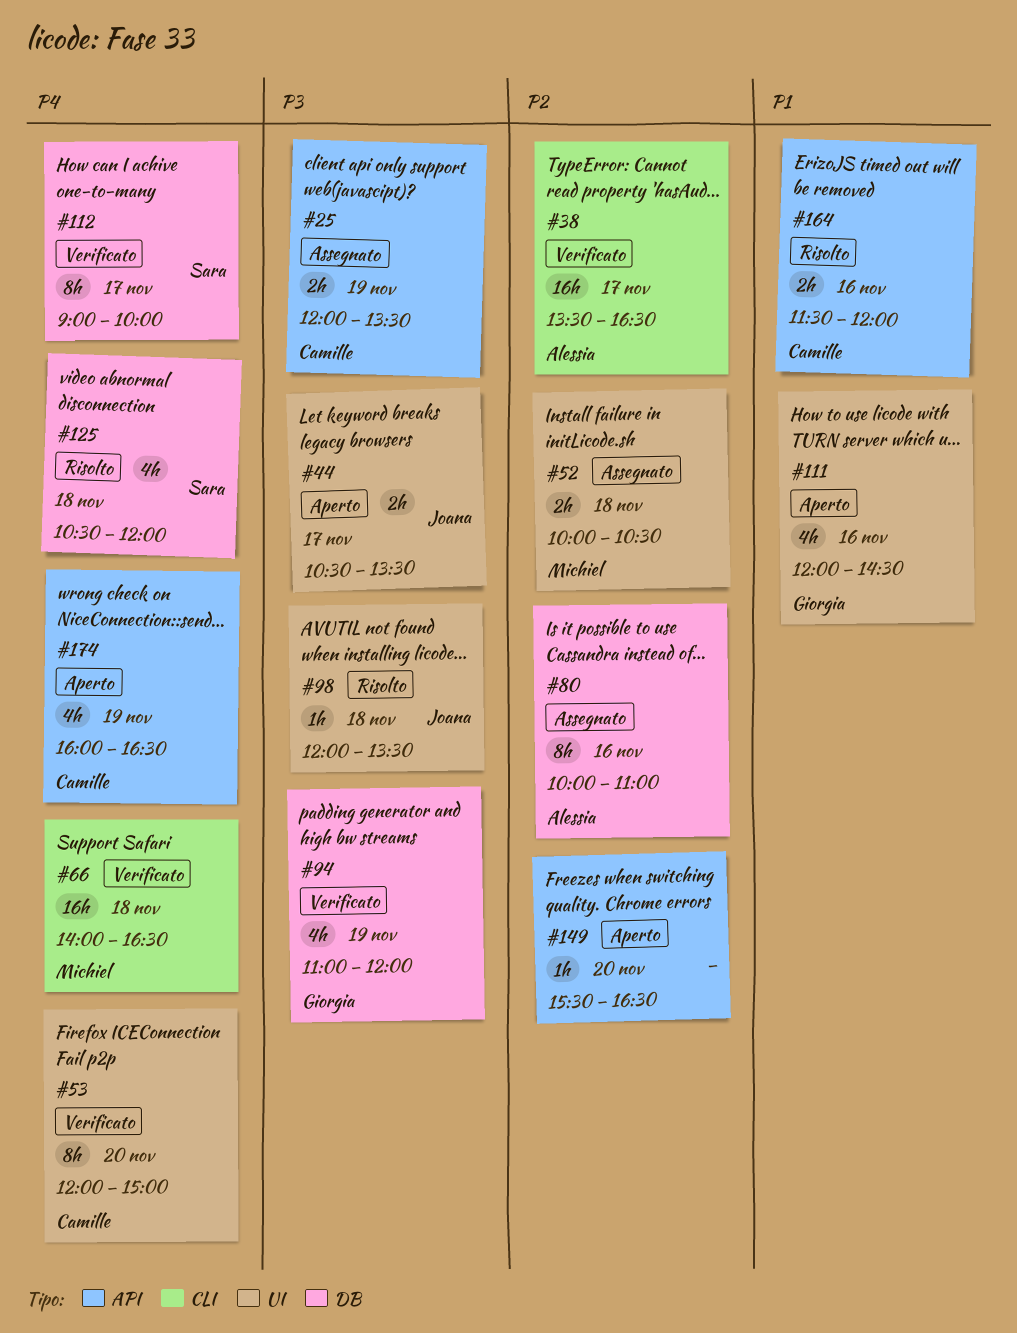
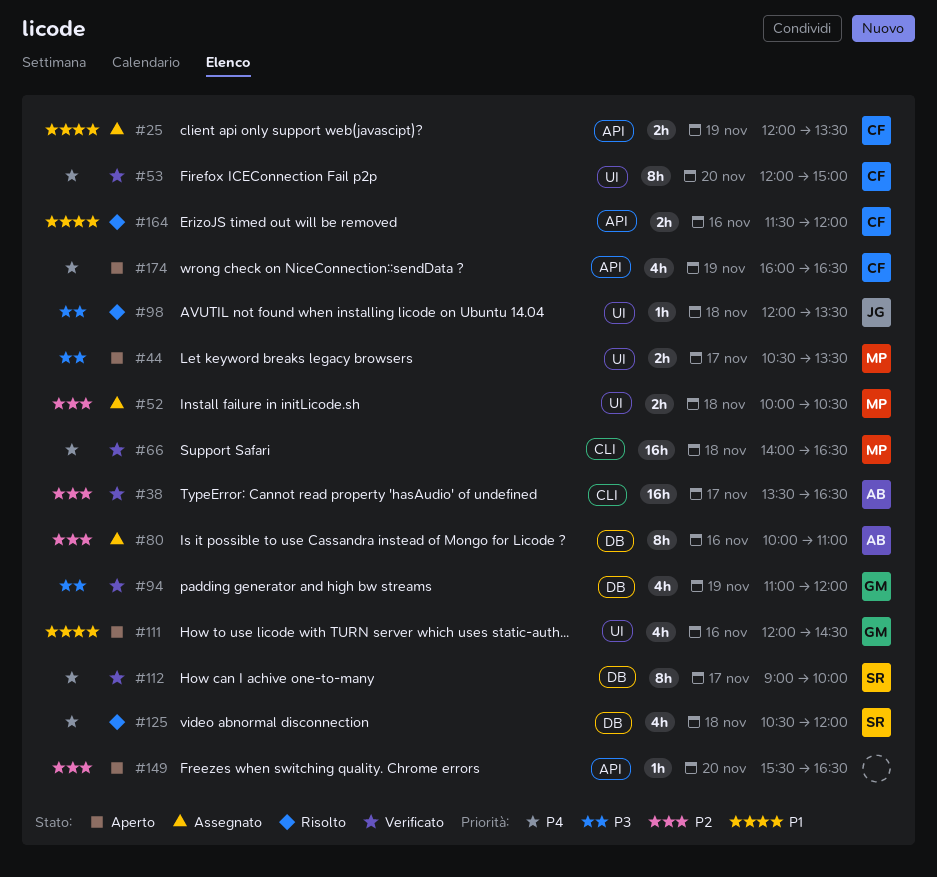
#25, priority: P3 -> P1
#44, owner: Joana -> Michiel

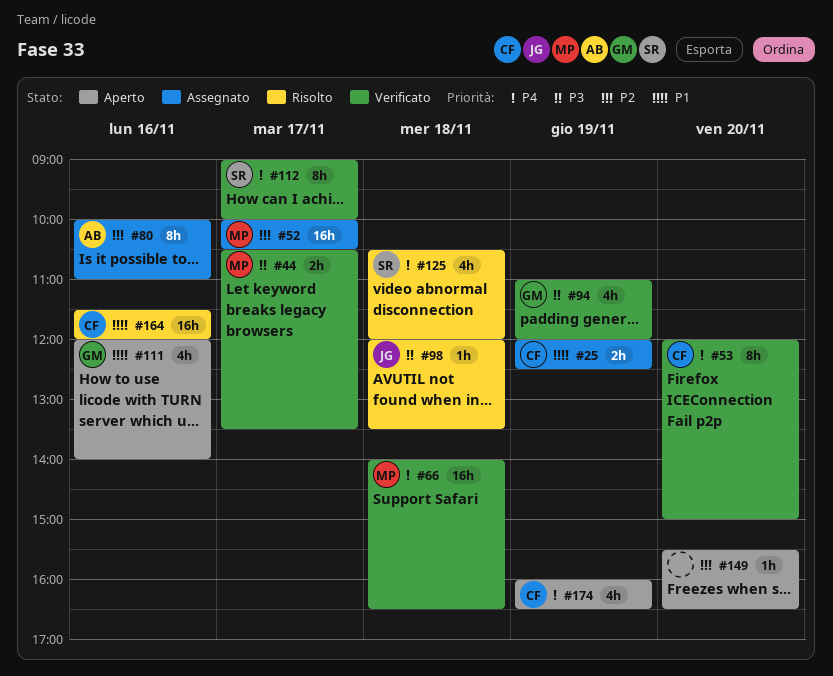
#25, ends: 13:30 -> 12:30
#38: present -> none
#44, status: Aperto -> Verificato
#52, estimate: 2h -> 16h
#52, day: Nov 18 -> Nov 17
#111, ends: 14:30 -> 14:00
#164, estimate: 2h -> 16h

